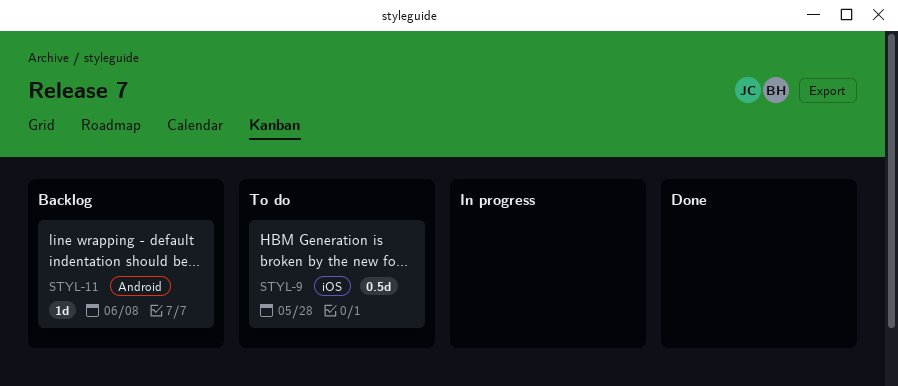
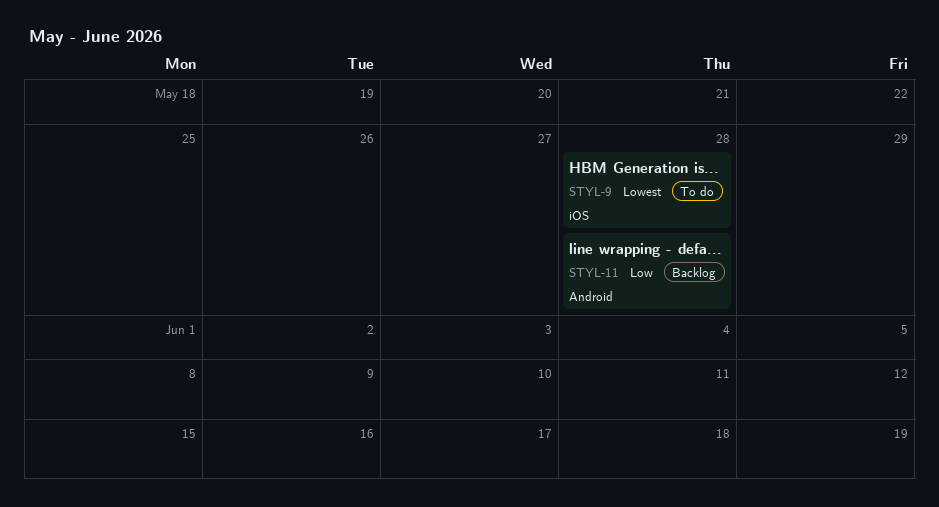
STYL-11, due: Jun 8 -> May 28

